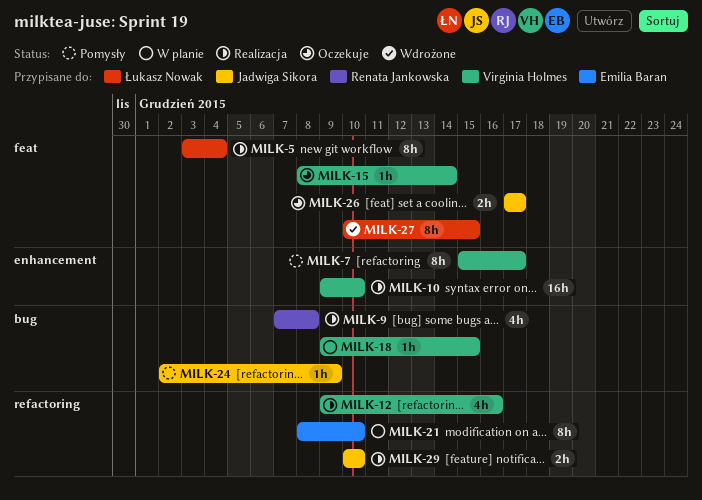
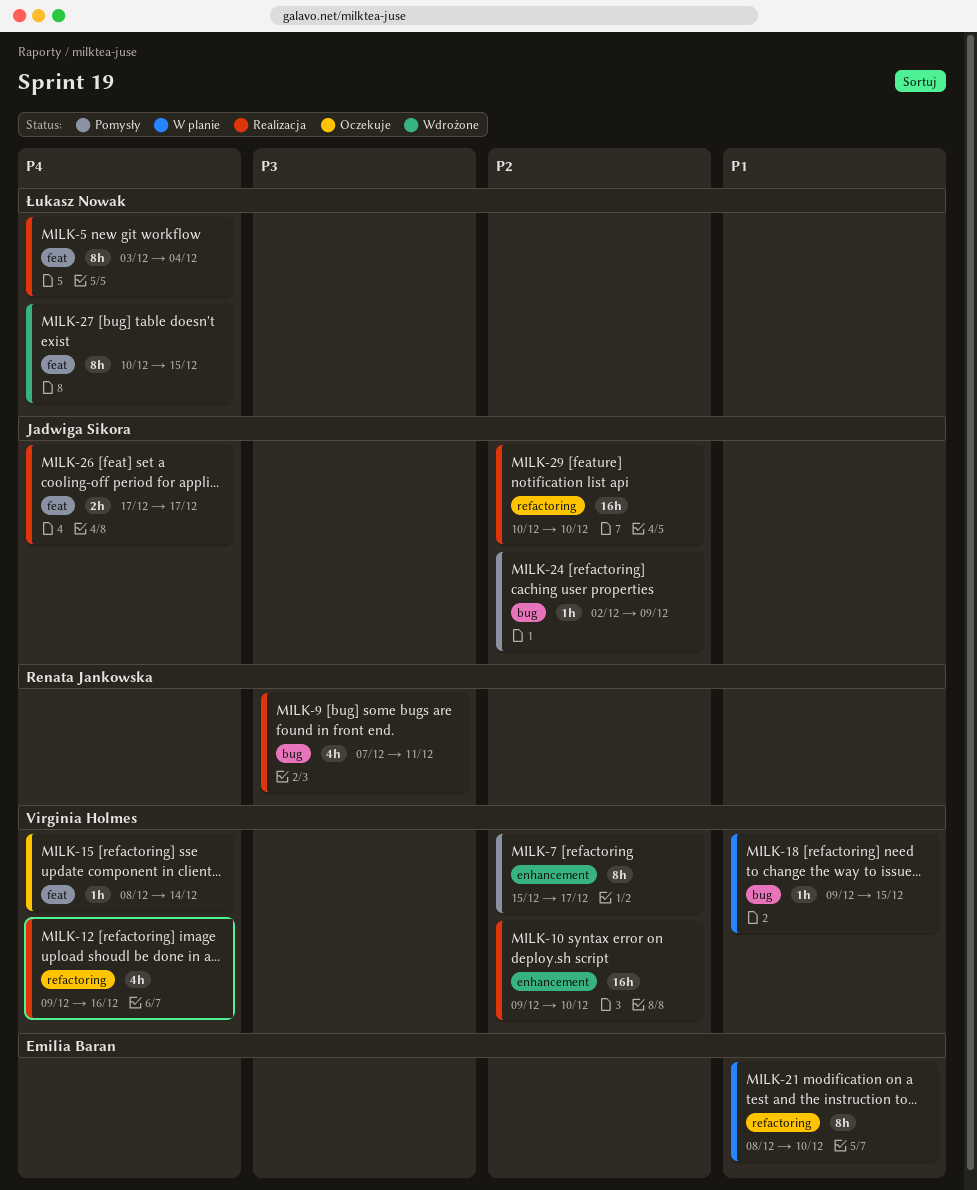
MILK-9, due: Dec 8 -> Dec 11
MILK-26, status: Oczekuje -> Realizacja
MILK-29, estimate: 2h -> 16h

